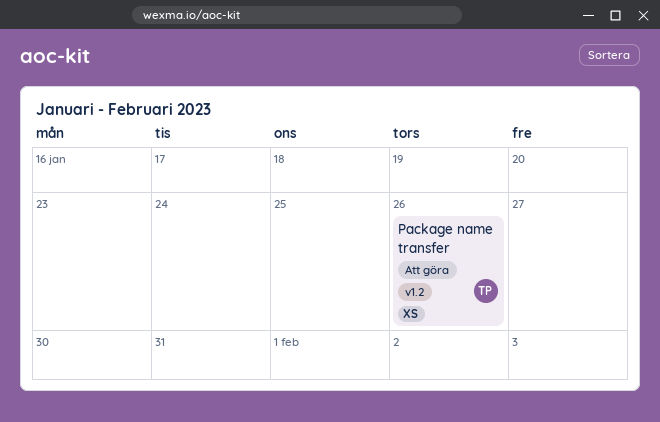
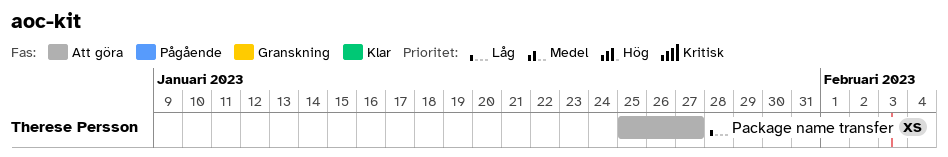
Package name transfer, due: Jan 26 -> Jan 27

